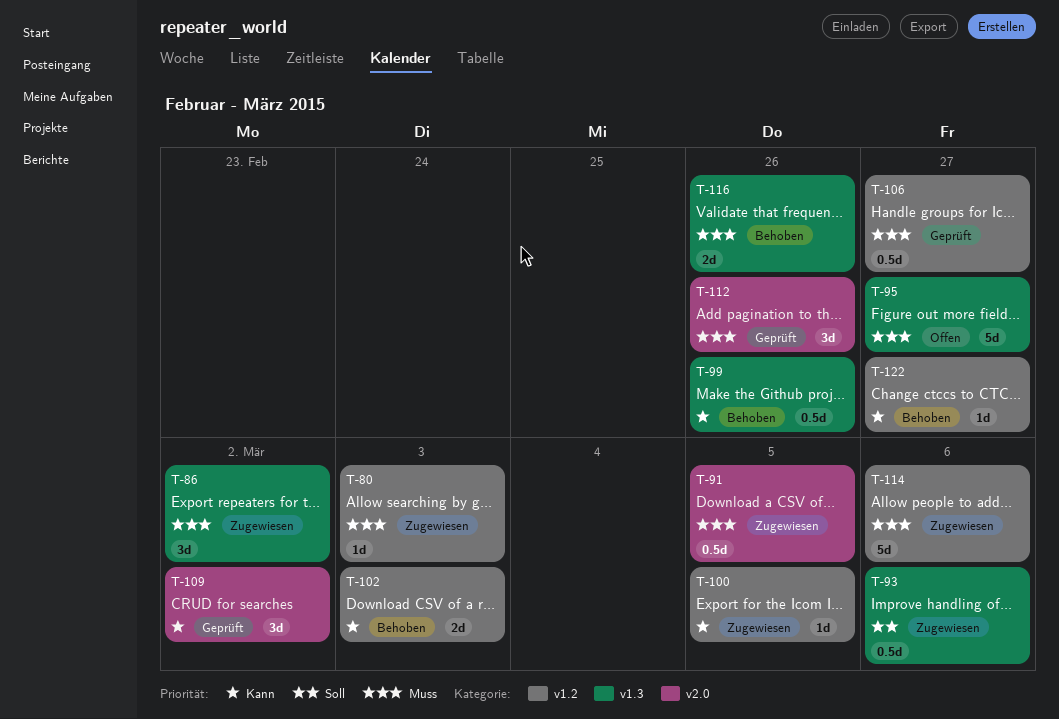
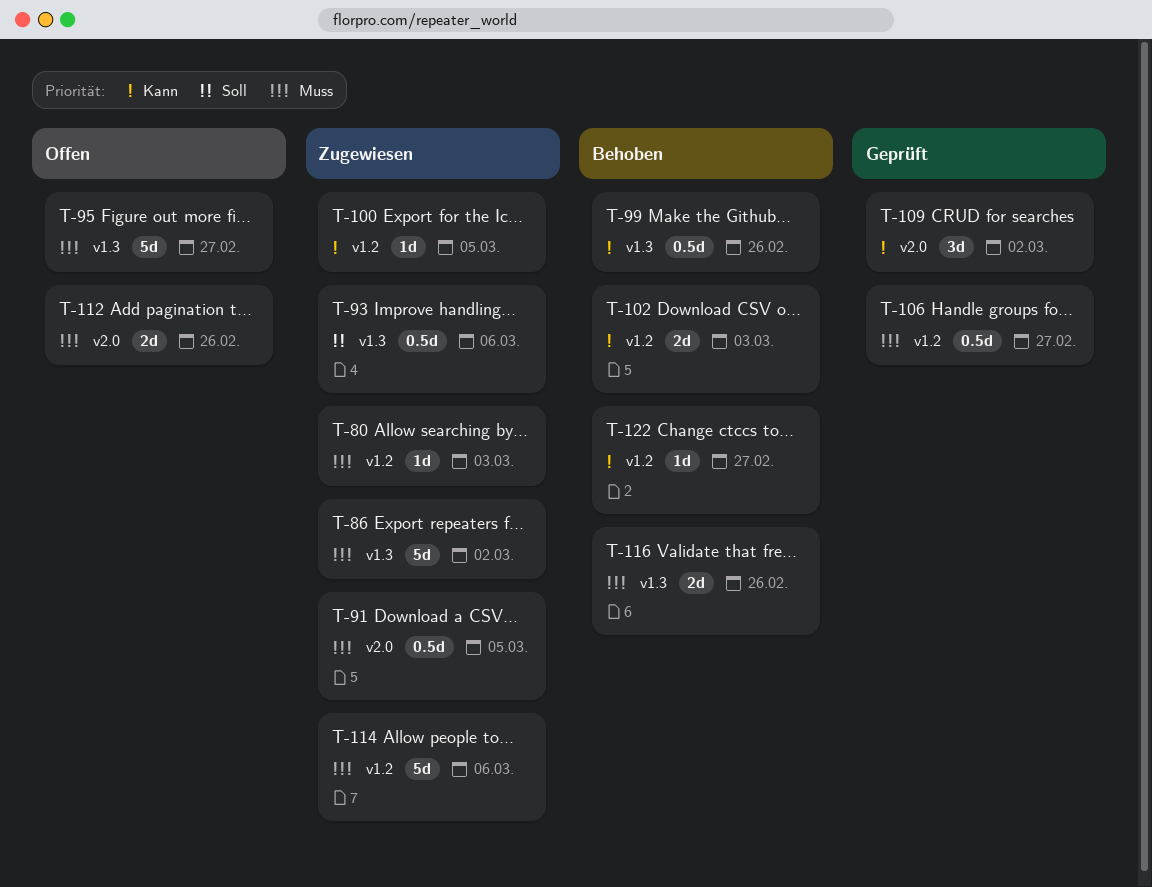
T-86, estimate: 3d -> 5d
T-112, status: Geprüft -> Offen
T-112, estimate: 3d -> 2d

